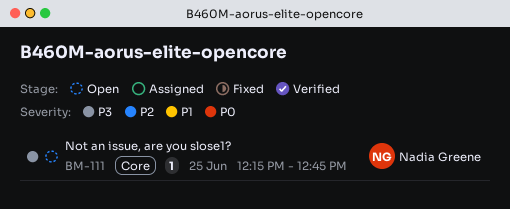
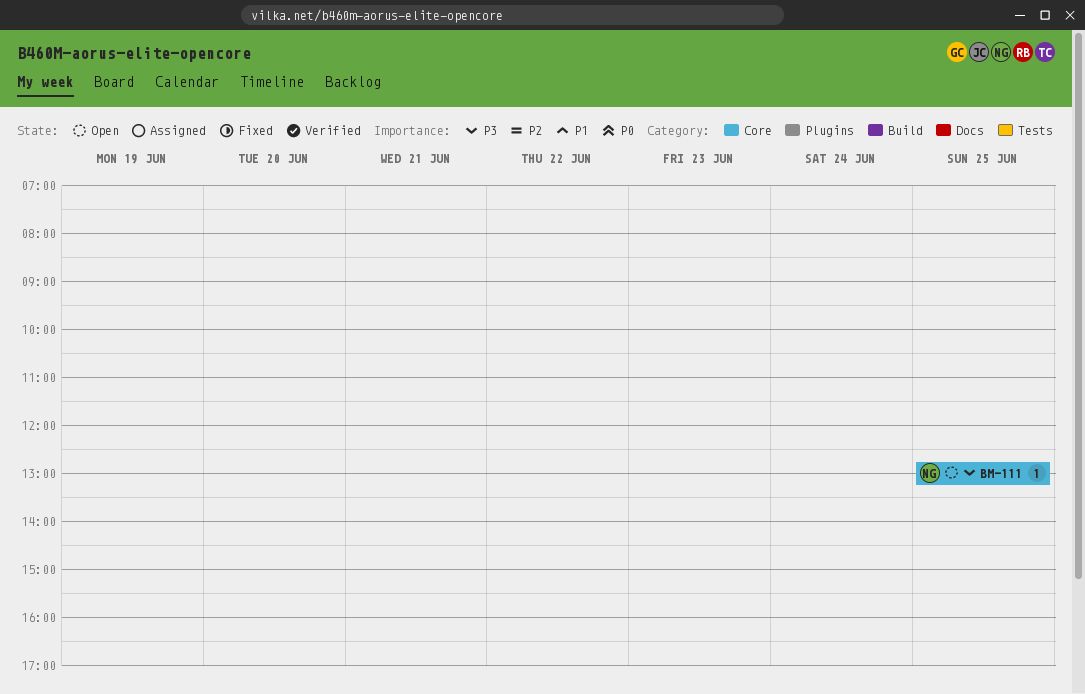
BM-111, begins: 12:15 -> 12:45
BM-111, ends: 12:45 -> 13:15

